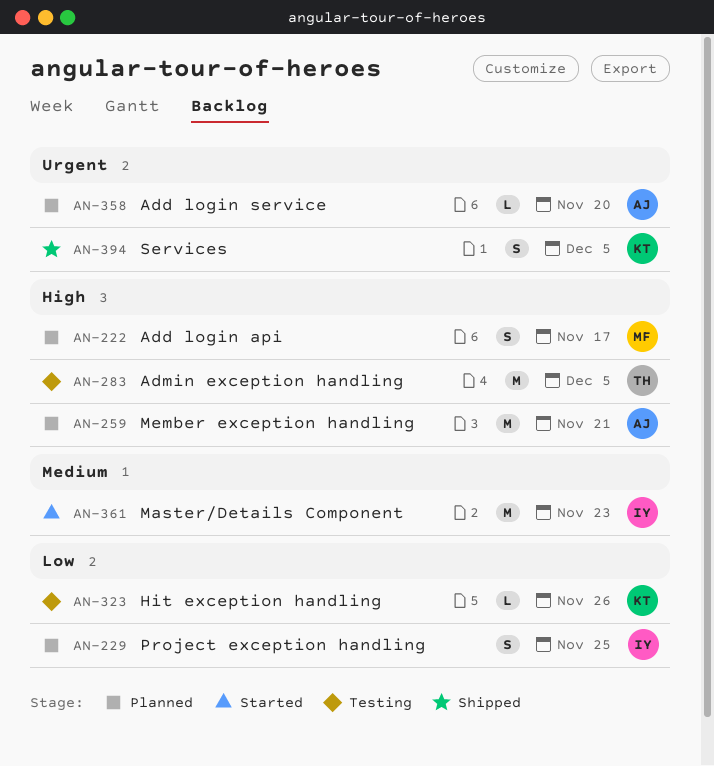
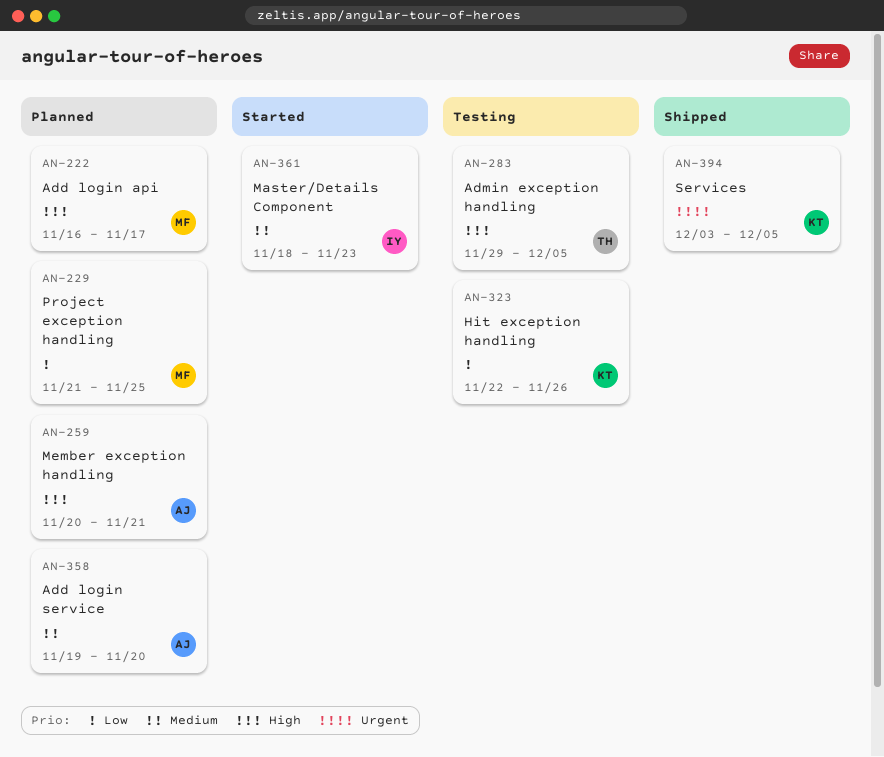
AN-229, owner: IY -> MF
AN-358, priority: Urgent -> Medium

